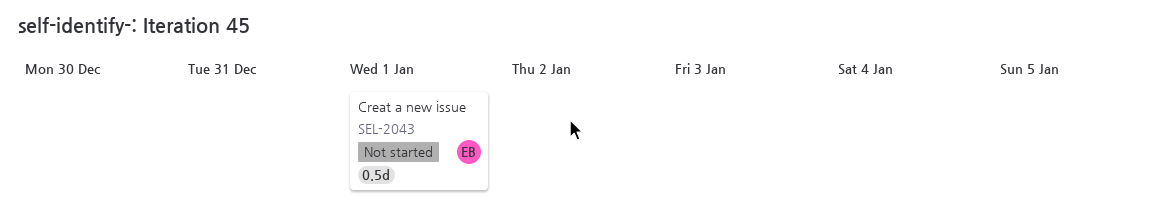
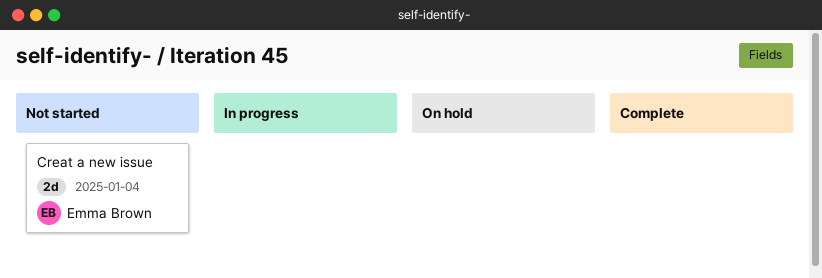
Creat a new issue, estimate: 0.5d -> 2d
Creat a new issue, due: Jan 1 -> Jan 4

